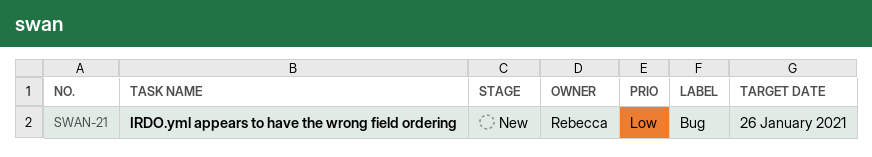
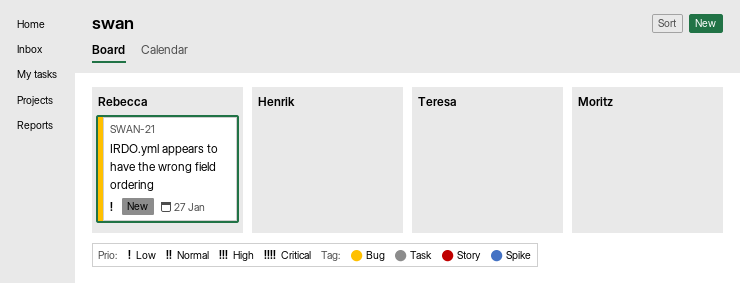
SWAN-21, due: Jan 26 -> Jan 27

